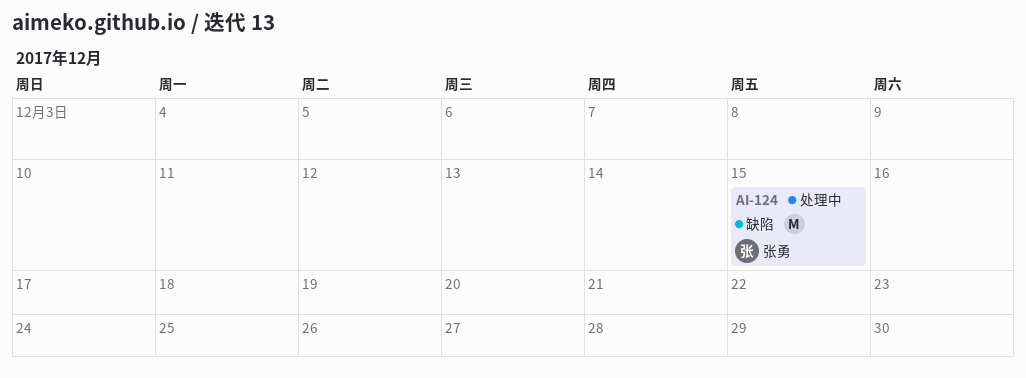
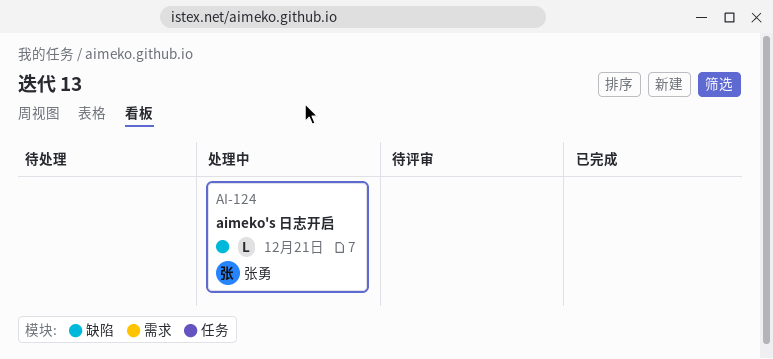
AI-124, estimate: M -> L
AI-124, due: Dec 15 -> Dec 21

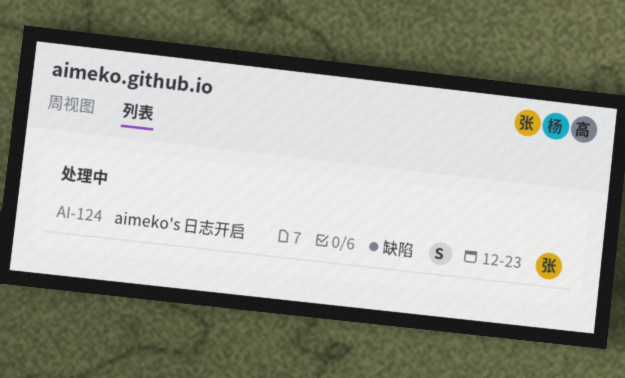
AI-124, estimate: L -> S
AI-124, due: Dec 21 -> Dec 23

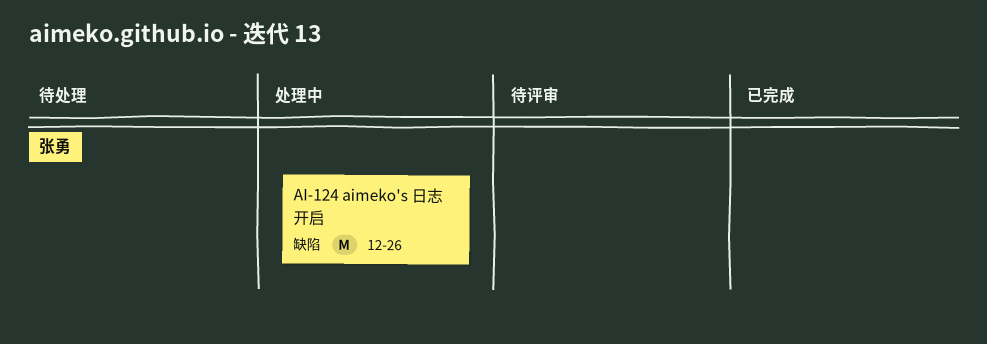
AI-124, estimate: S -> M
AI-124, due: Dec 23 -> Dec 26

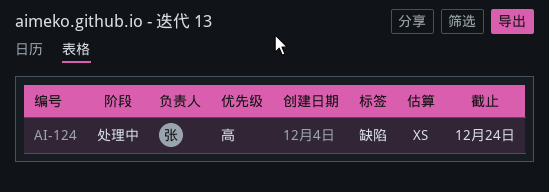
AI-124, estimate: M -> XS
AI-124, due: Dec 26 -> Dec 24

